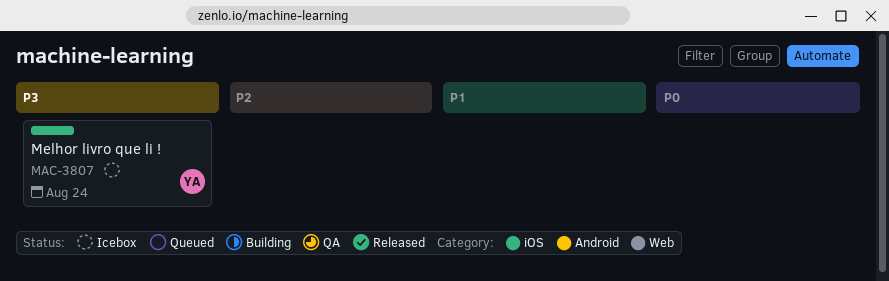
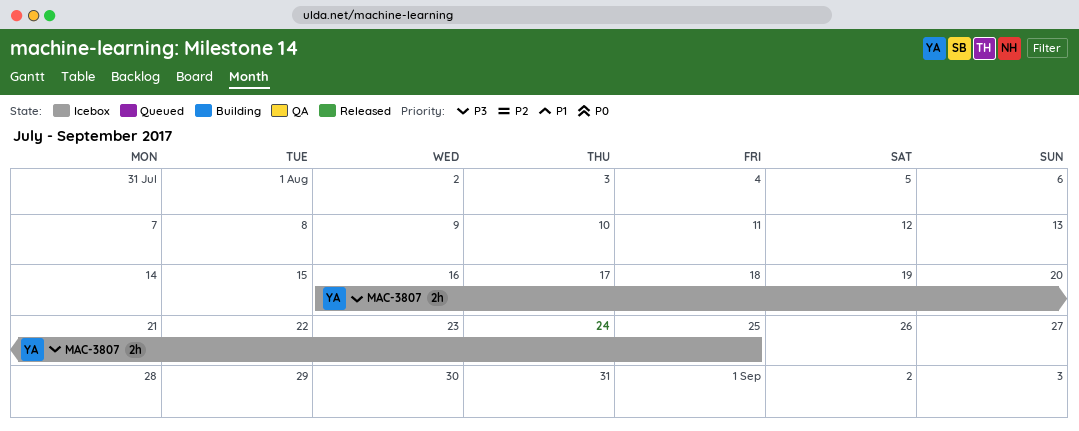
MAC-3807, due: Aug 24 -> Aug 25

